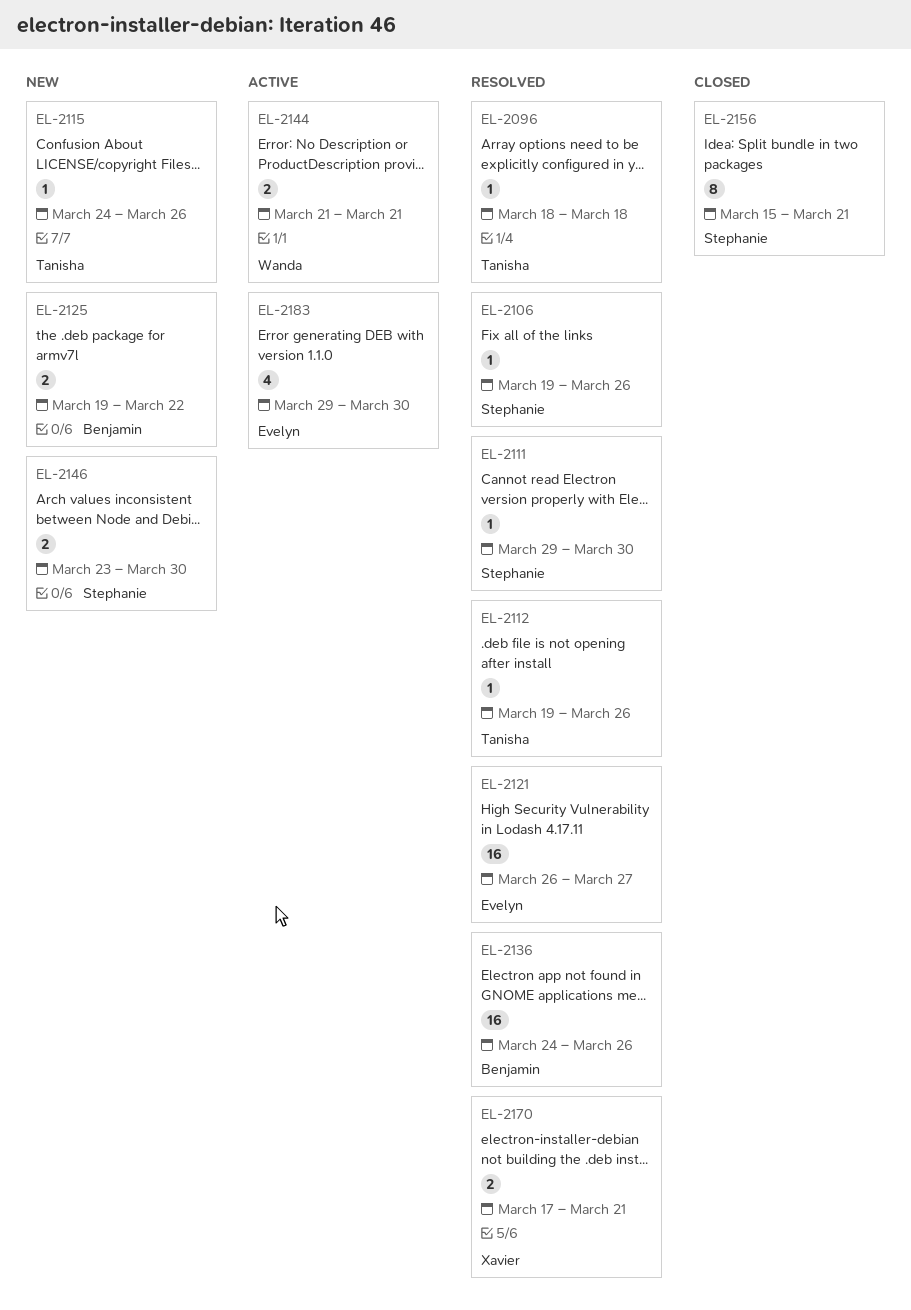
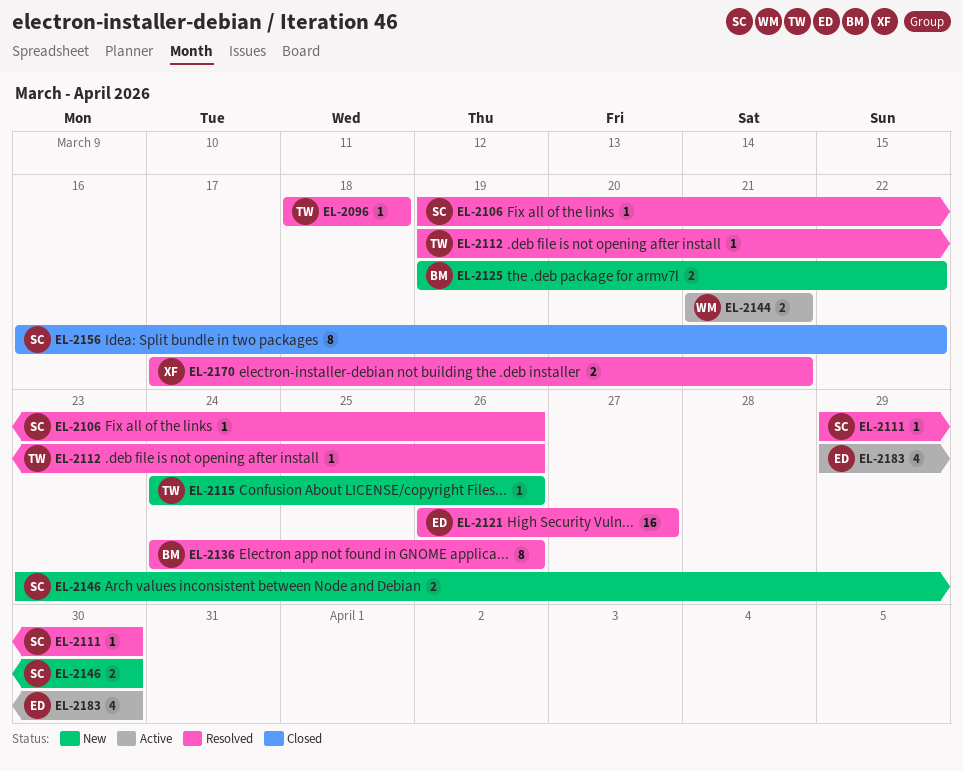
EL-2136, estimate: 16 -> 8
EL-2156, start: Mar 15 -> Mar 16
EL-2156, due: Mar 21 -> Mar 22

